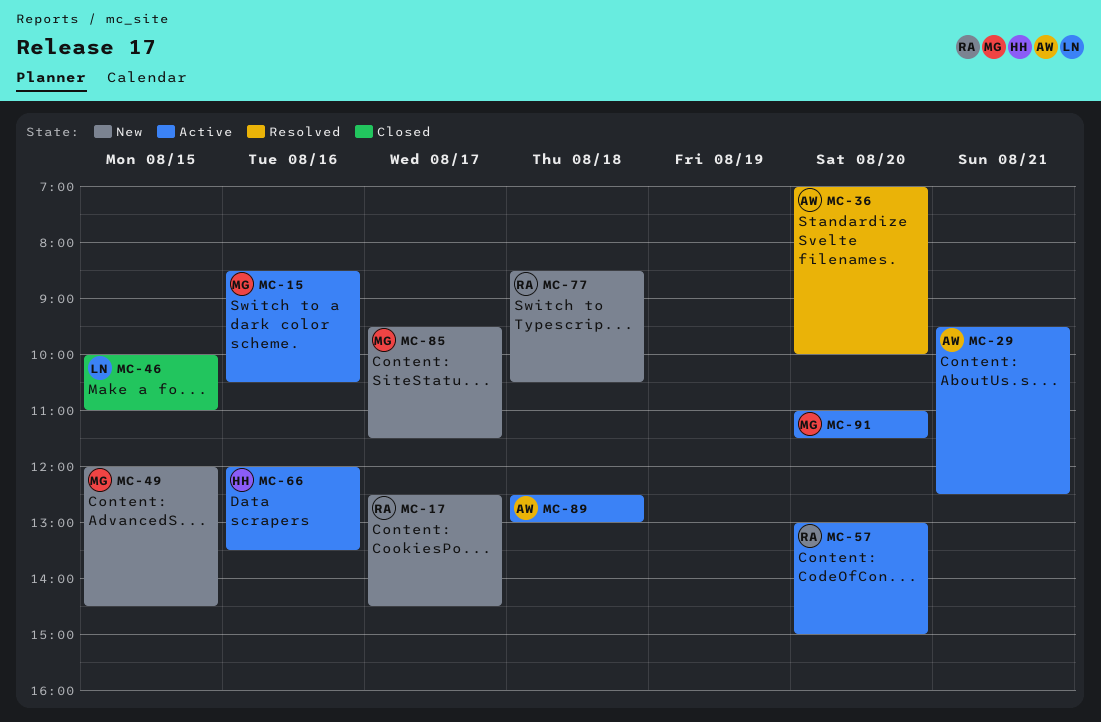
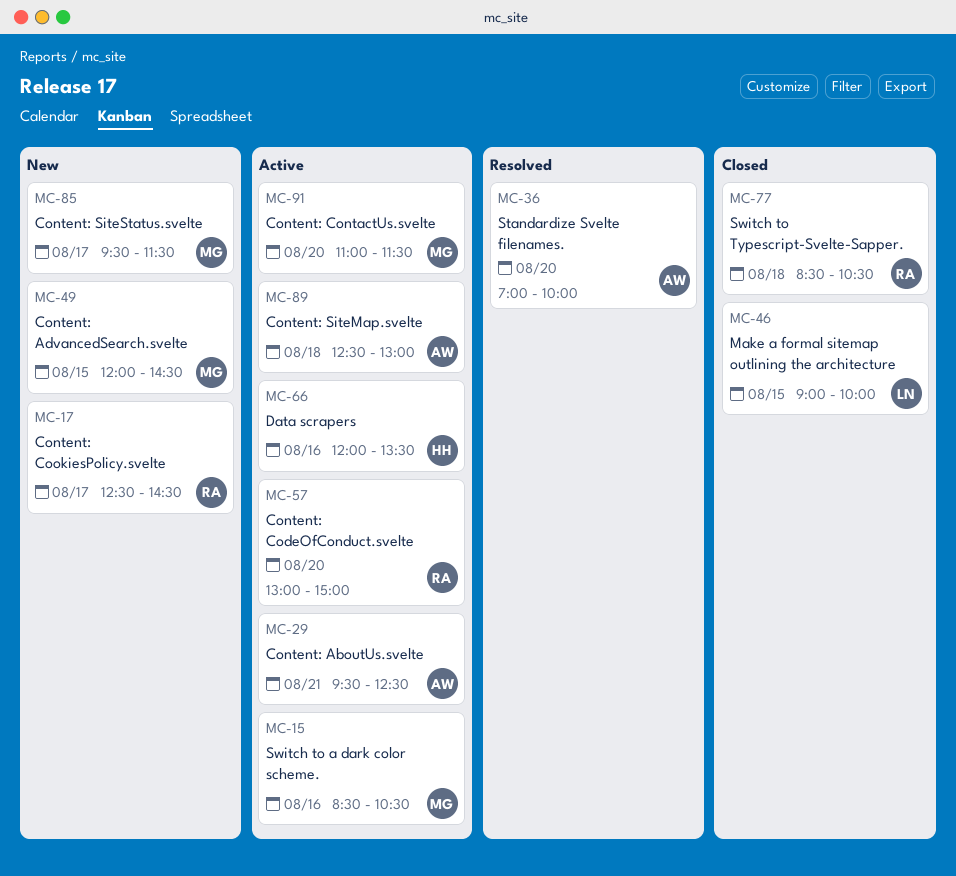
MC-46, begins: 10:00 -> 09:00
MC-46, ends: 11:00 -> 10:00
MC-77, status: New -> Closed

